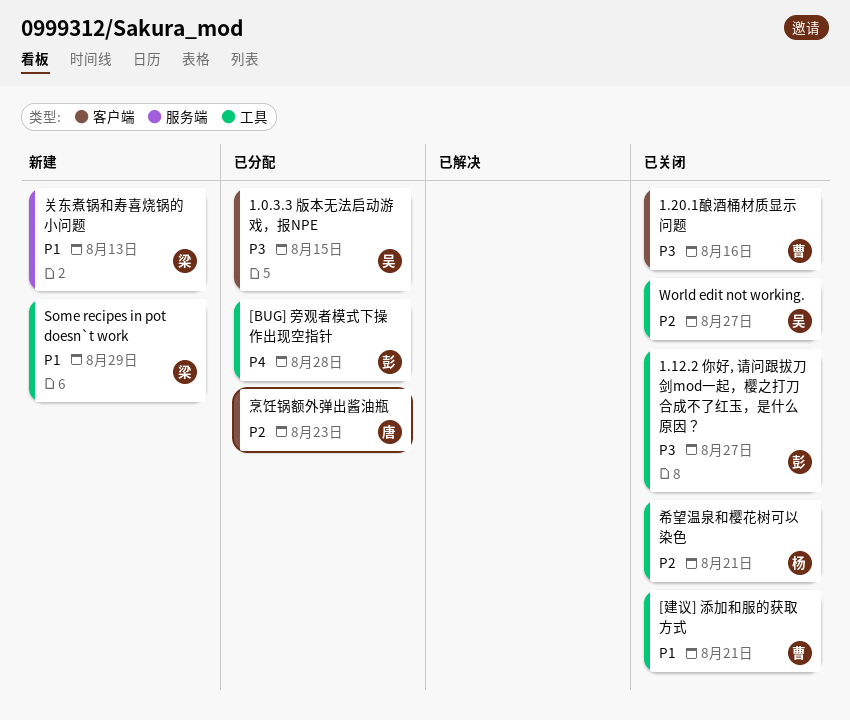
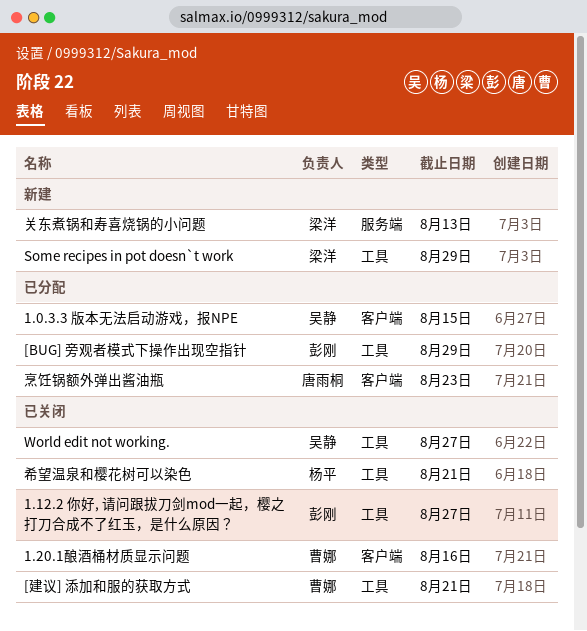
[BUG] 旁观者模式下操作出现空指针, due: Aug 28 -> Aug 29

